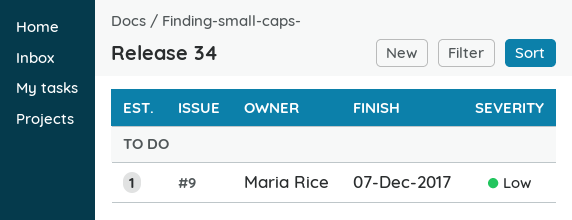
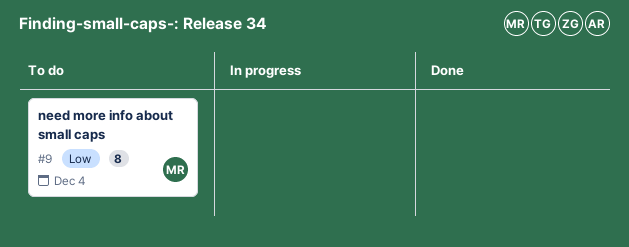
#9, estimate: 1 -> 8
#9, due: Dec 7 -> Dec 4

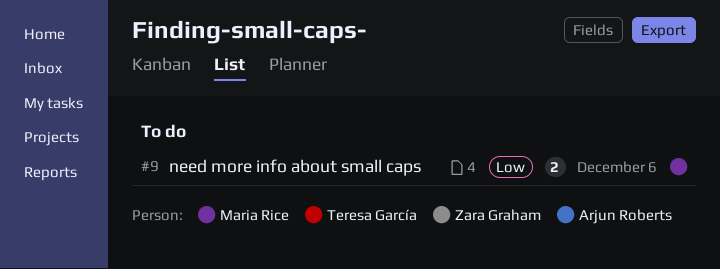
#9, estimate: 8 -> 2
#9, due: Dec 4 -> Dec 6

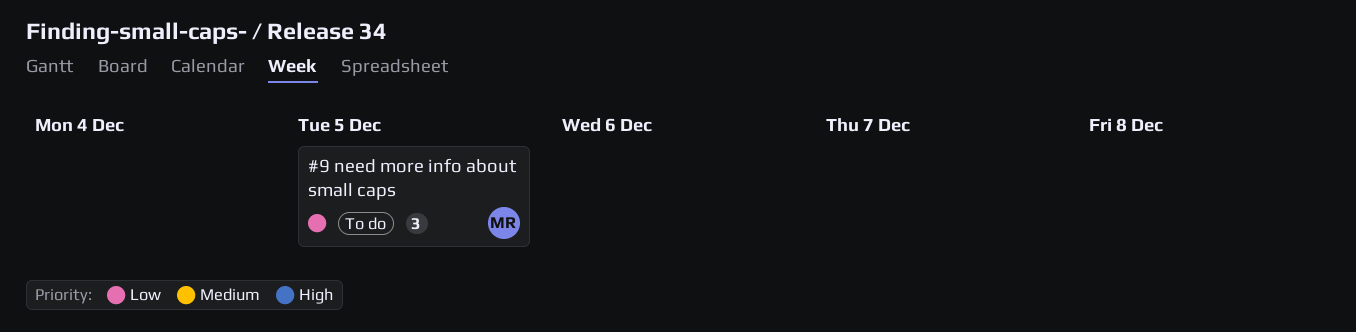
#9, estimate: 2 -> 3
#9, due: Dec 6 -> Dec 5

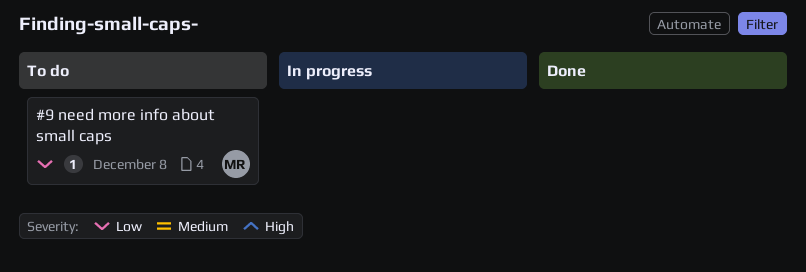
#9, estimate: 3 -> 1
#9, due: Dec 5 -> Dec 8

